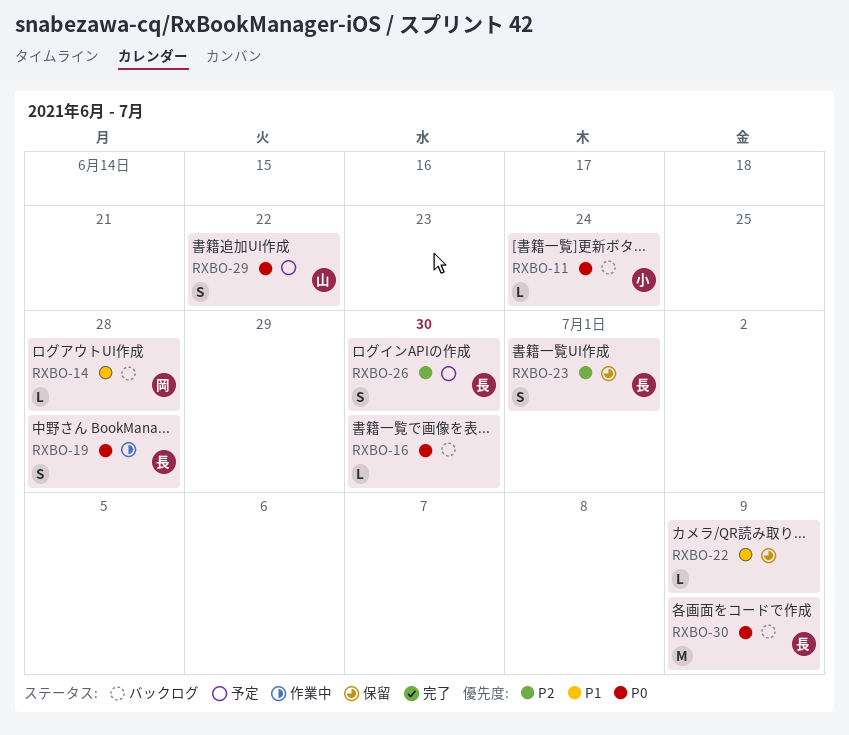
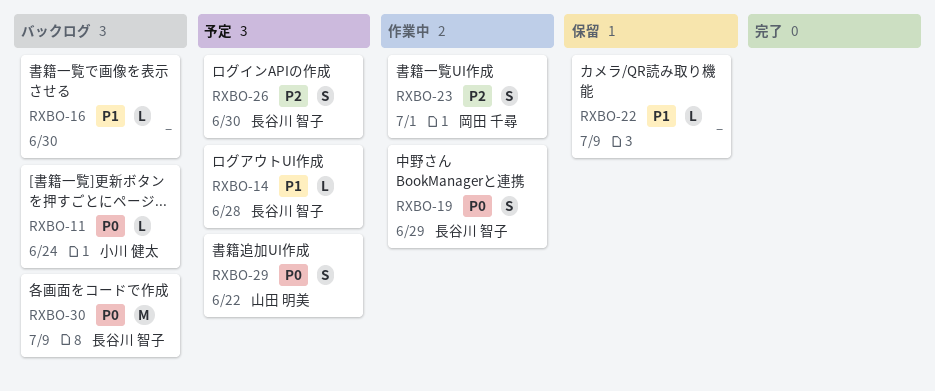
RXBO-14, status: バックログ -> 予定
RXBO-14, owner: 岡田 千尋 -> 長谷川 智子
RXBO-16, priority: P0 -> P1
RXBO-19, due: Jun 28 -> Jun 29
RXBO-23, status: 保留 -> 作業中
RXBO-23, owner: 長谷川 智子 -> 岡田 千尋

